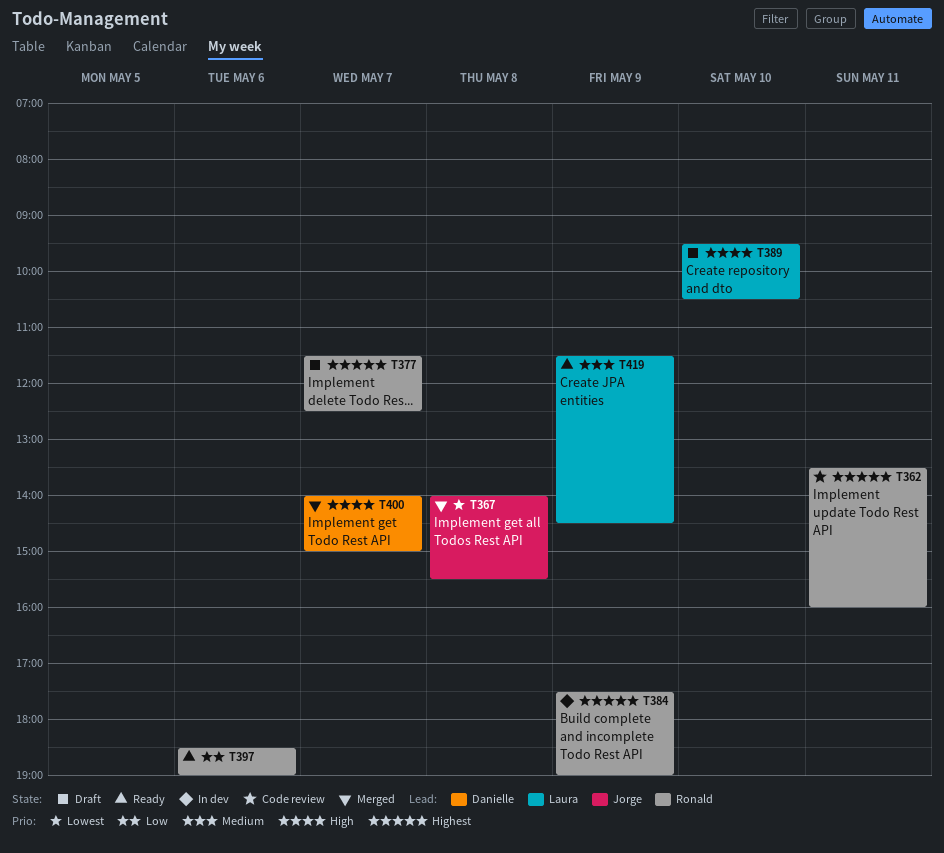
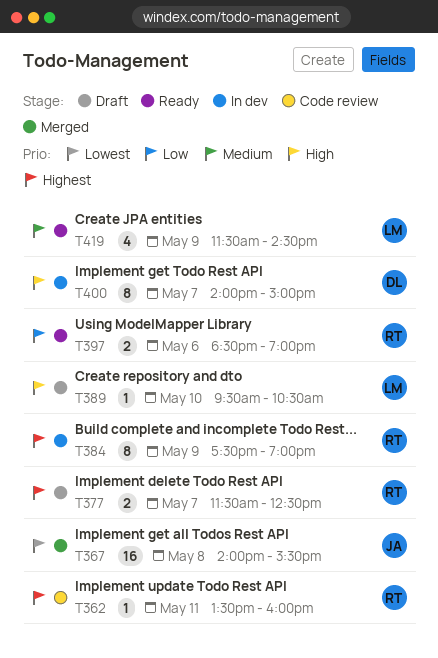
T400, status: Merged -> In dev

